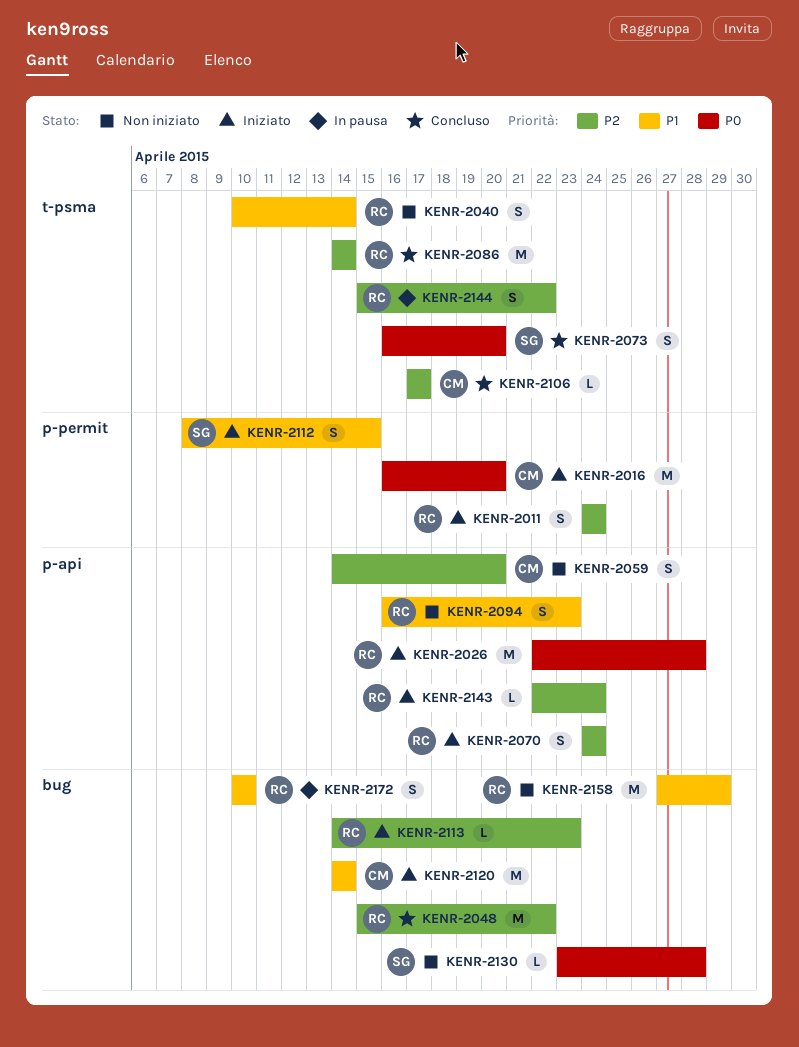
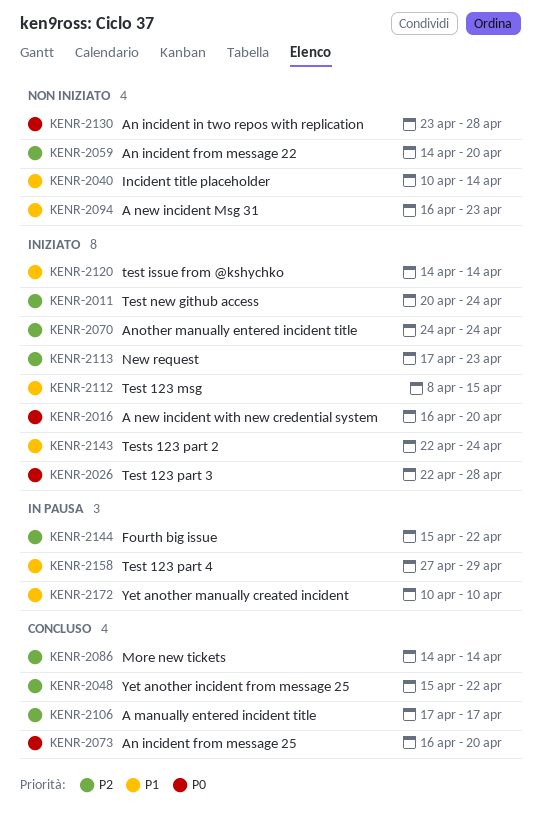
KENR-2011, start: Apr 24 -> Apr 20
KENR-2113, start: Apr 14 -> Apr 17
KENR-2143, priority: P2 -> P1
KENR-2158, status: Non iniziato -> In pausa

